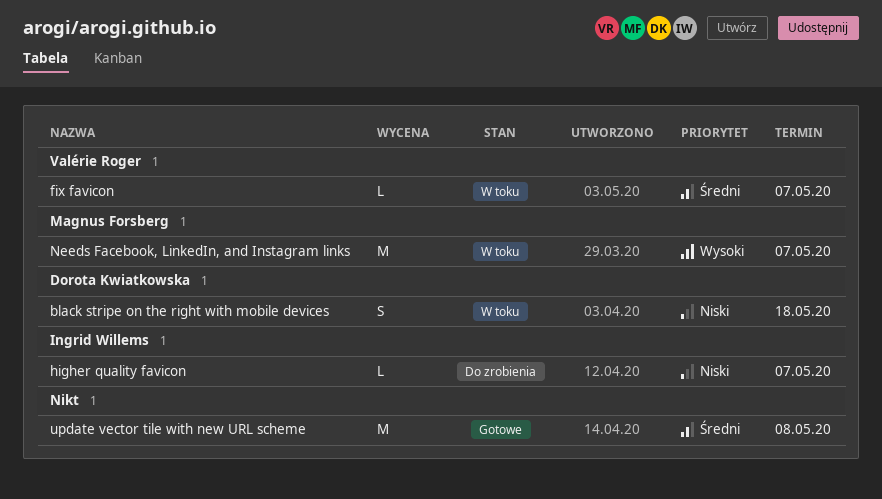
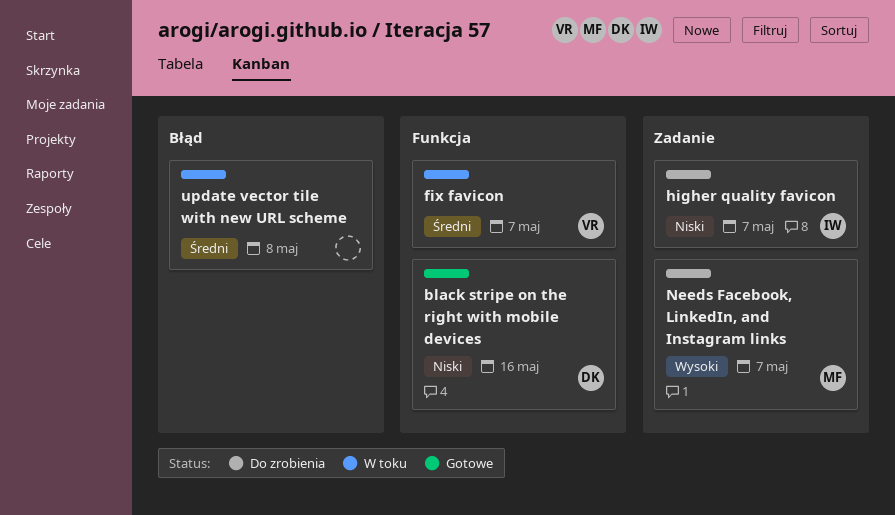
black stripe on the right with mobile devices, status: W toku -> Gotowe
black stripe on the right with mobile devices, due: May 18 -> May 16
Needs Facebook, LinkedIn, and Instagram links, status: W toku -> Do zrobienia
update vector tile with new URL scheme, status: Gotowe -> W toku

